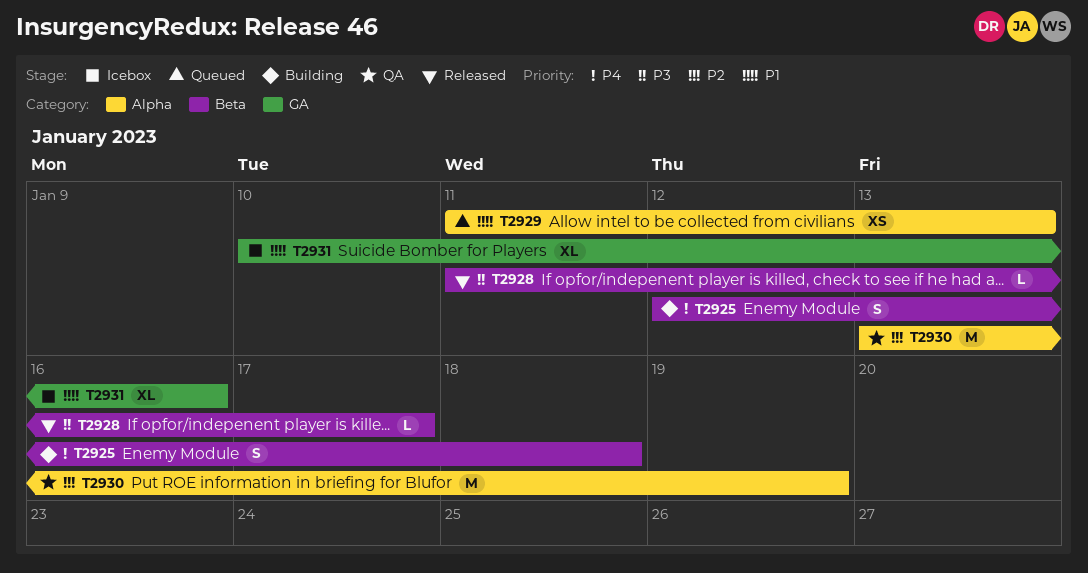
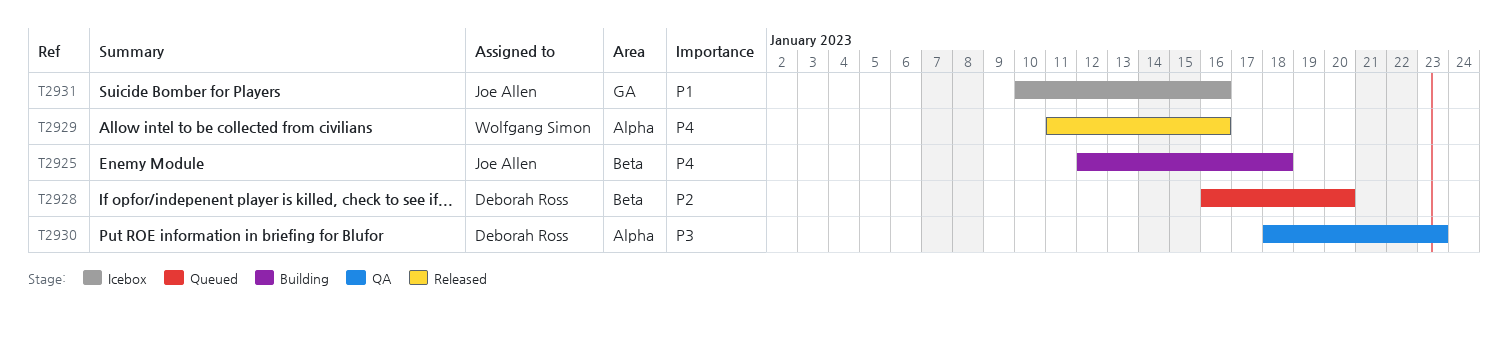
T2928, status: Released -> Queued
T2928, priority: P3 -> P2
T2928, start: Jan 11 -> Jan 16
T2928, due: Jan 17 -> Jan 20
T2929, status: Queued -> Released
T2929, priority: P1 -> P4
T2929, due: Jan 13 -> Jan 16
T2930, priority: P2 -> P3
T2930, start: Jan 13 -> Jan 18
T2930, due: Jan 19 -> Jan 23

